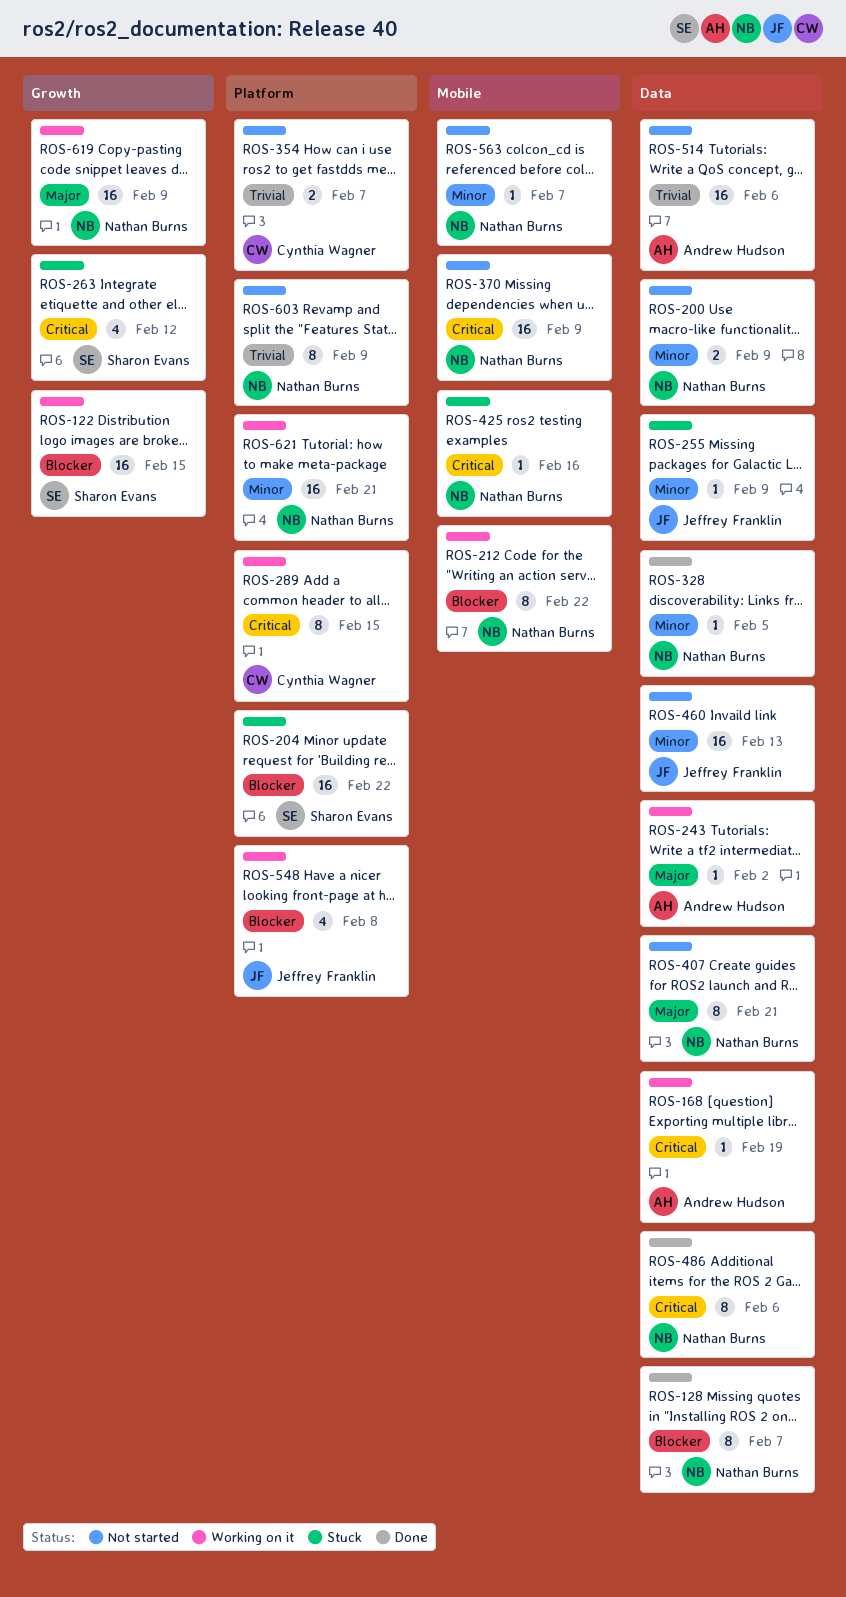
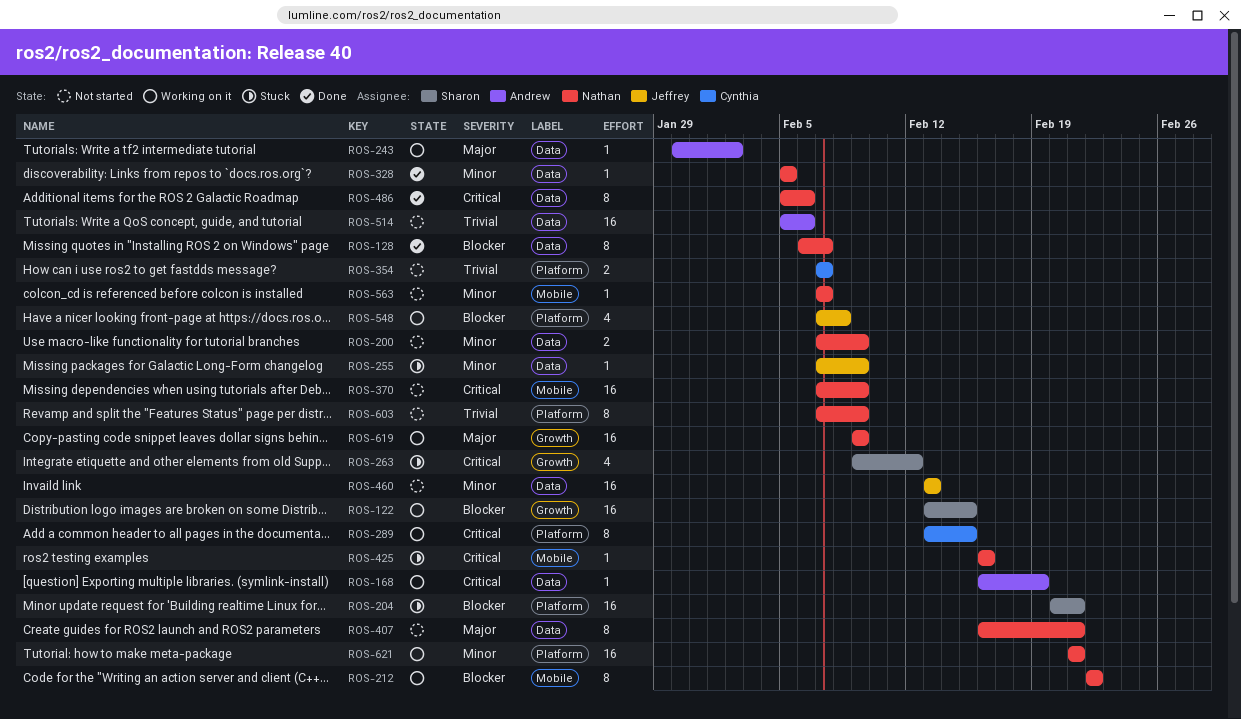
ROS-204, due: Feb 22 -> Feb 21

